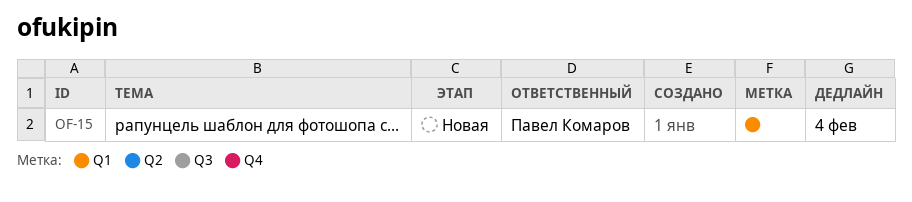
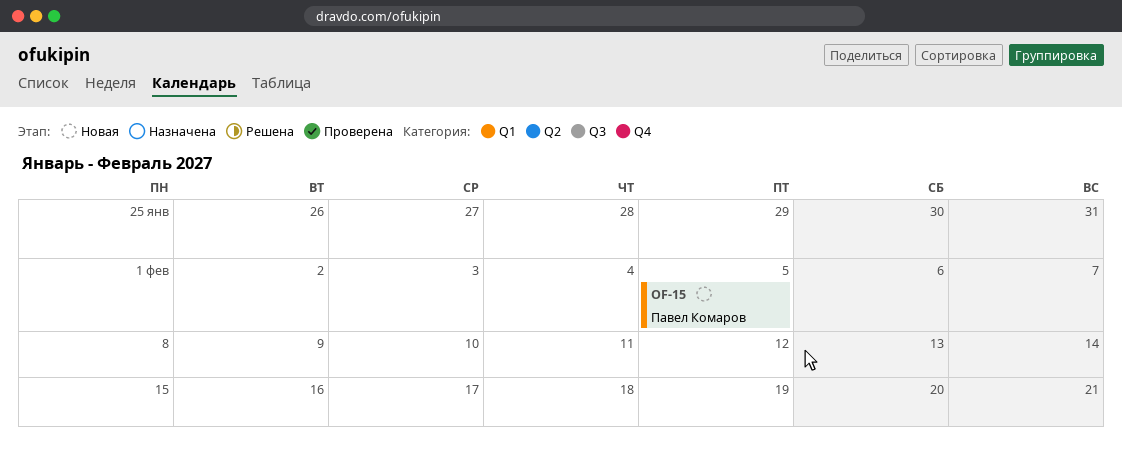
OF-15, due: Feb 4 -> Feb 5

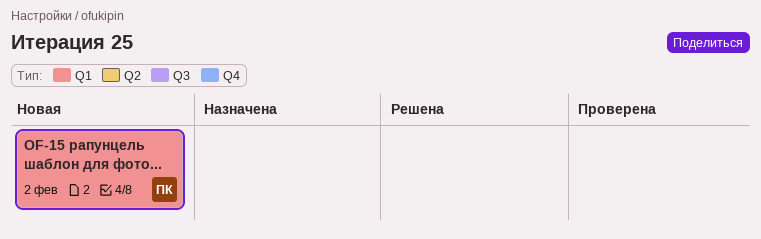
OF-15, due: Feb 5 -> Feb 2

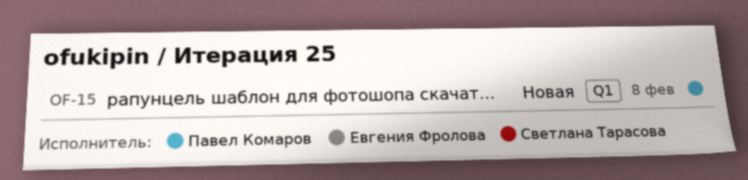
OF-15, due: Feb 2 -> Feb 8

